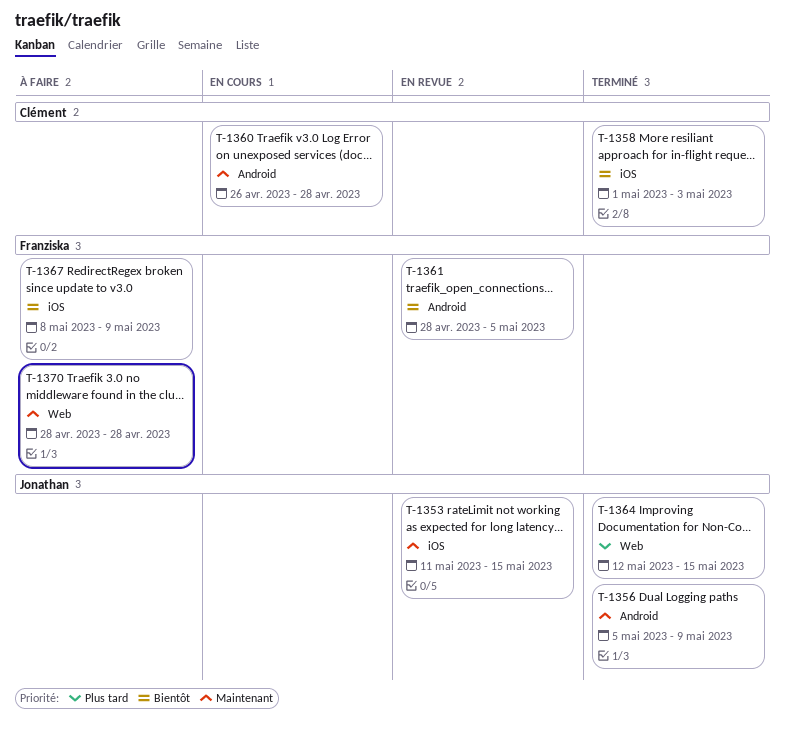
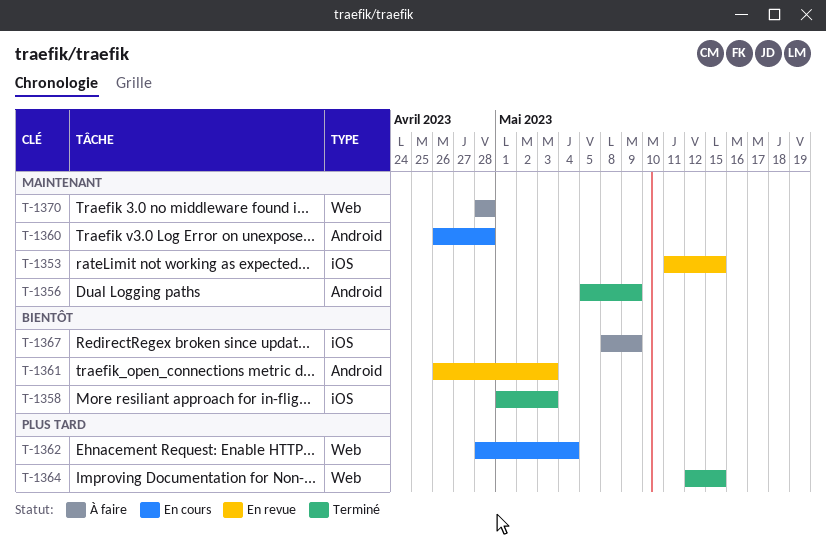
T-1361, start: Apr 28 -> Apr 26
T-1361, due: May 5 -> May 3
T-1362: none -> present

